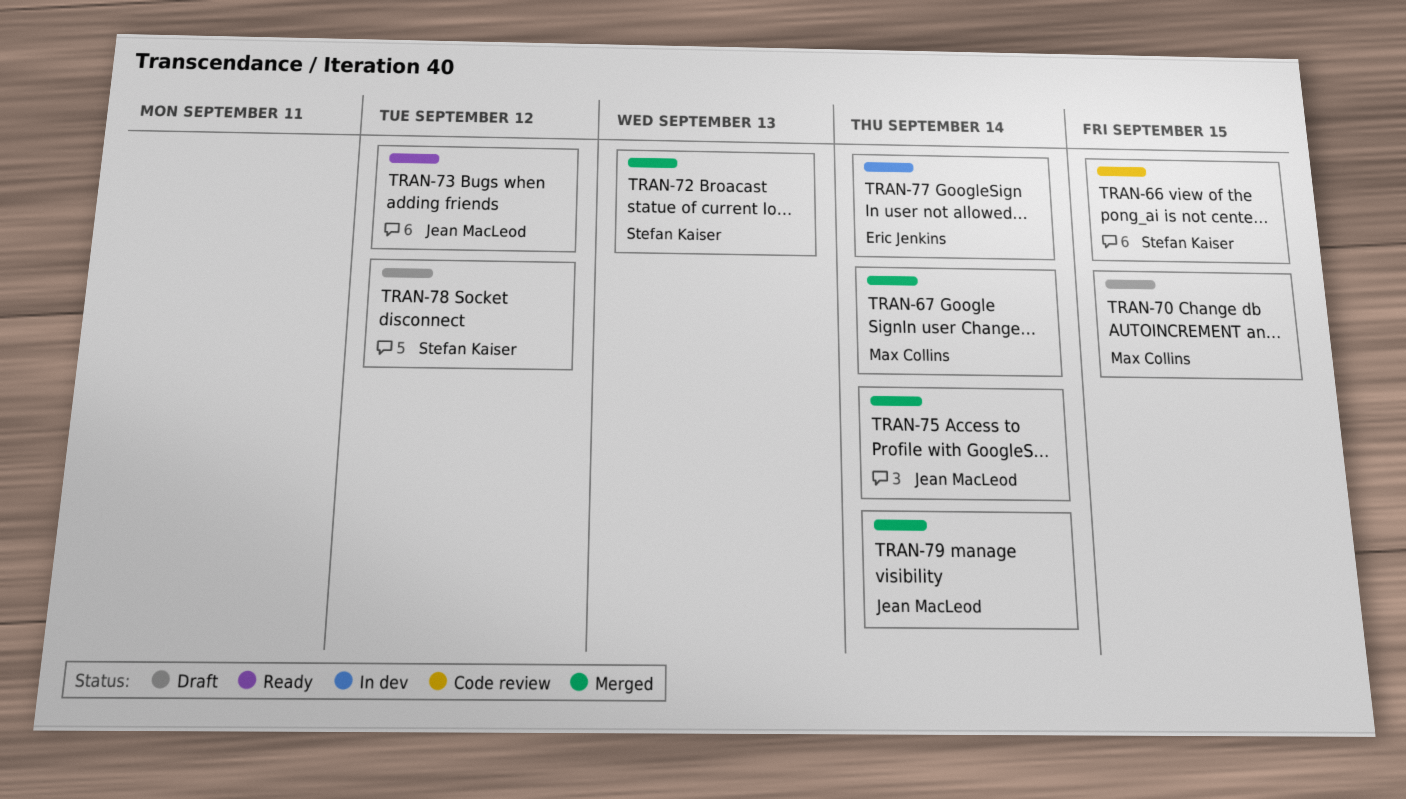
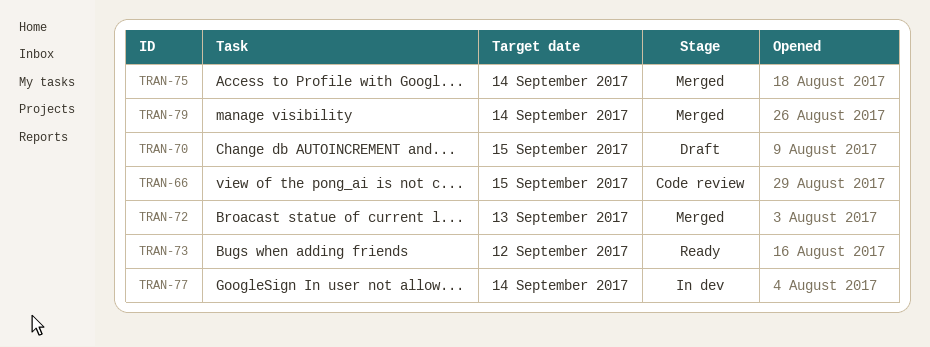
TRAN-67: present -> none
TRAN-78: present -> none

